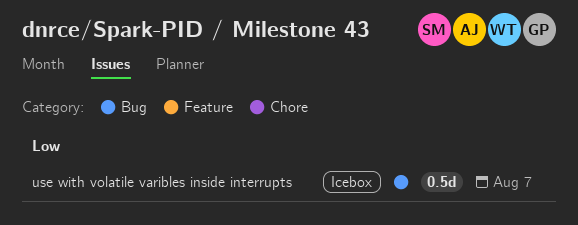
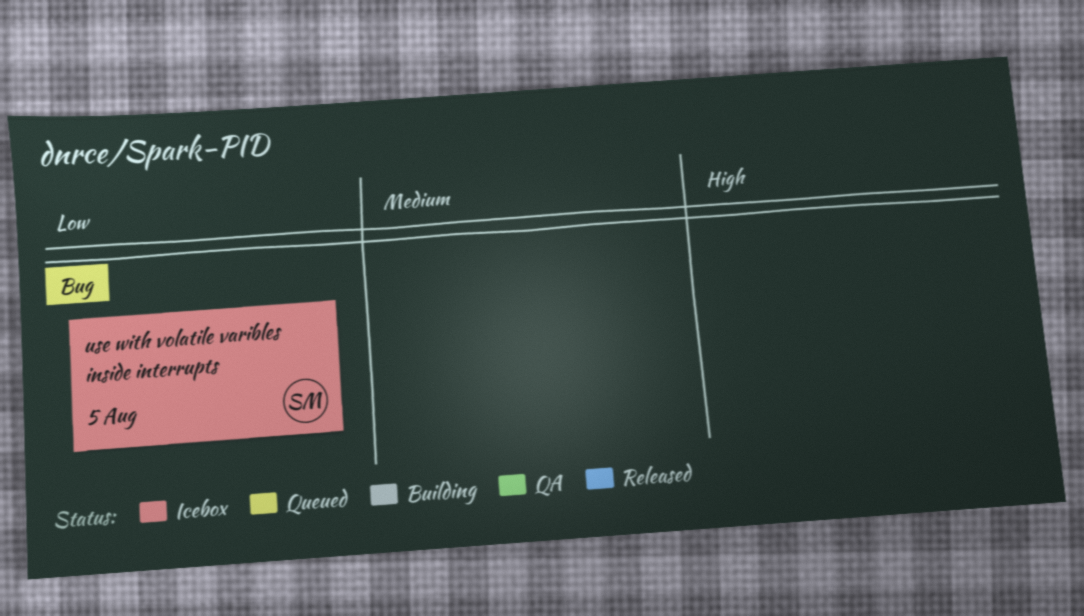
use with volatile varibles inside interrupts, due: Aug 7 -> Aug 5

